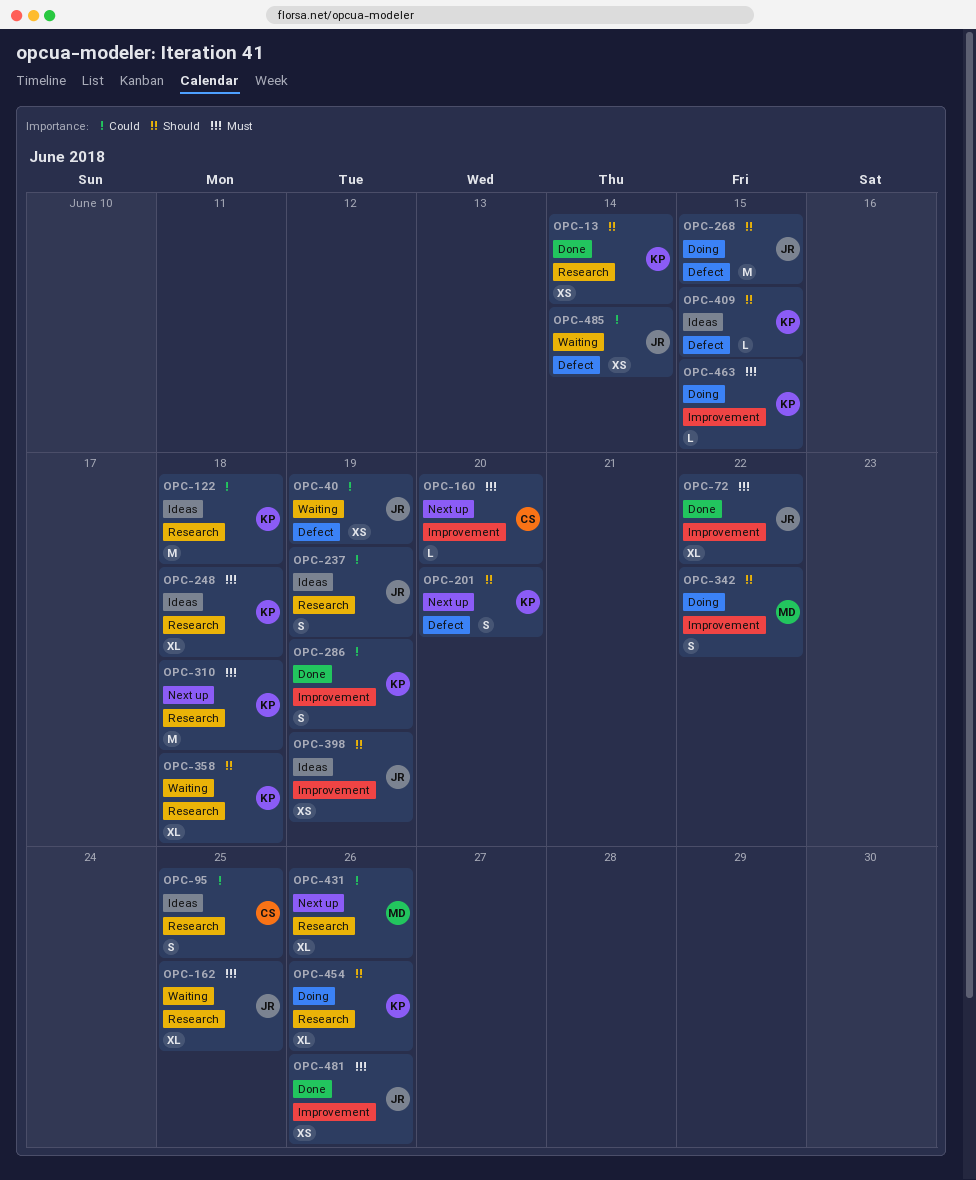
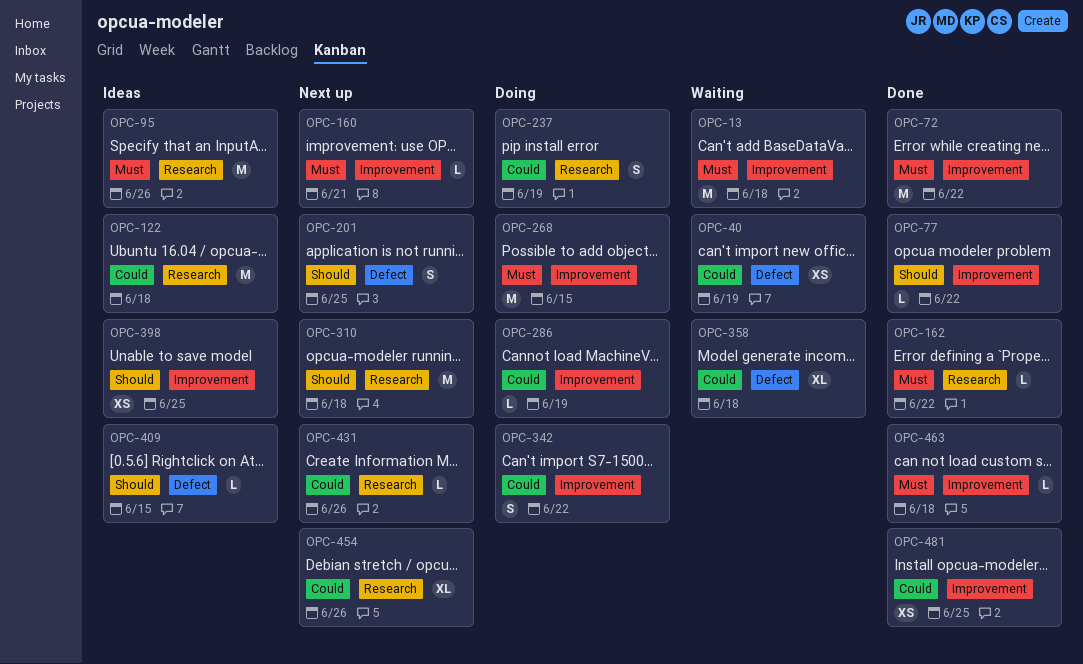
OPC-13, status: Done -> Waiting
OPC-13, priority: Should -> Must
OPC-13, label: Research -> Improvement
OPC-13, estimate: XS -> M
OPC-13, due: Jun 14 -> Jun 18
OPC-72, estimate: XL -> M
OPC-77: none -> present
OPC-95, priority: Could -> Must
OPC-95, estimate: S -> M
OPC-95, due: Jun 25 -> Jun 26
OPC-160, due: Jun 20 -> Jun 21
OPC-162, status: Waiting -> Done
OPC-162, estimate: XL -> L
OPC-162, due: Jun 25 -> Jun 22
OPC-201, due: Jun 20 -> Jun 25
OPC-237, status: Ideas -> Doing
OPC-248: present -> none
OPC-268, priority: Should -> Must
OPC-268, label: Defect -> Improvement
OPC-286, status: Done -> Doing
OPC-286, estimate: S -> L
OPC-310, priority: Must -> Should
OPC-342, priority: Should -> Could
OPC-358, priority: Should -> Could
OPC-358, label: Research -> Defect
OPC-398, due: Jun 19 -> Jun 25
OPC-431, estimate: XL -> L
OPC-454, status: Doing -> Next up
OPC-454, priority: Should -> Could
OPC-463, status: Doing -> Done
OPC-463, due: Jun 15 -> Jun 18
OPC-481, priority: Must -> Could
OPC-481, due: Jun 26 -> Jun 25
OPC-485: present -> none

